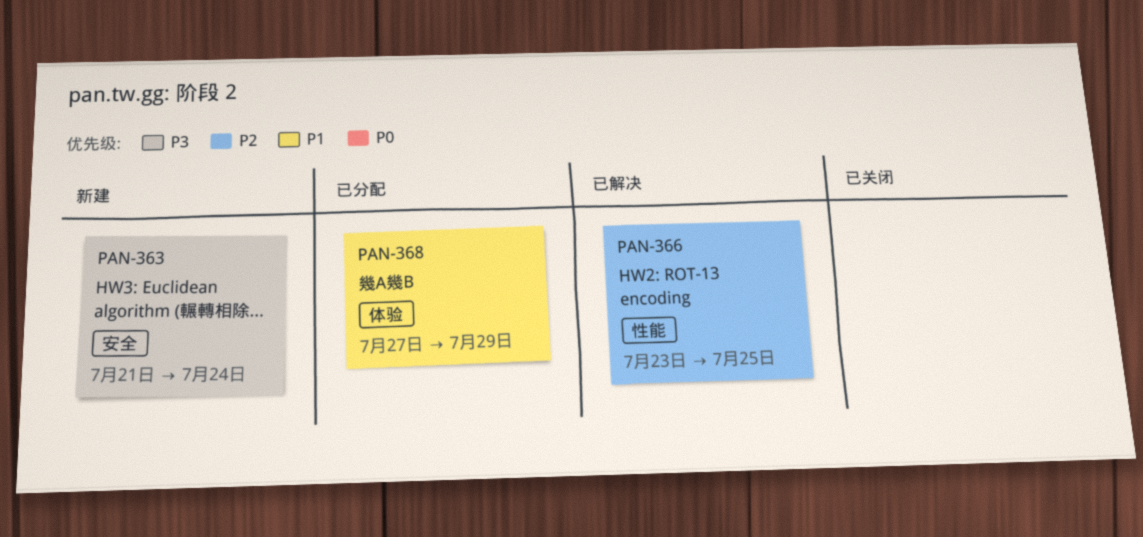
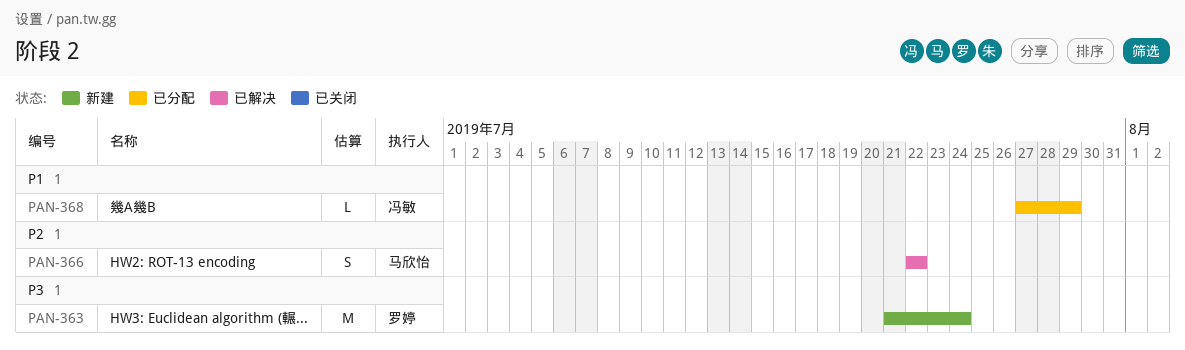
PAN-366, start: Jul 23 -> Jul 22
PAN-366, due: Jul 25 -> Jul 22

